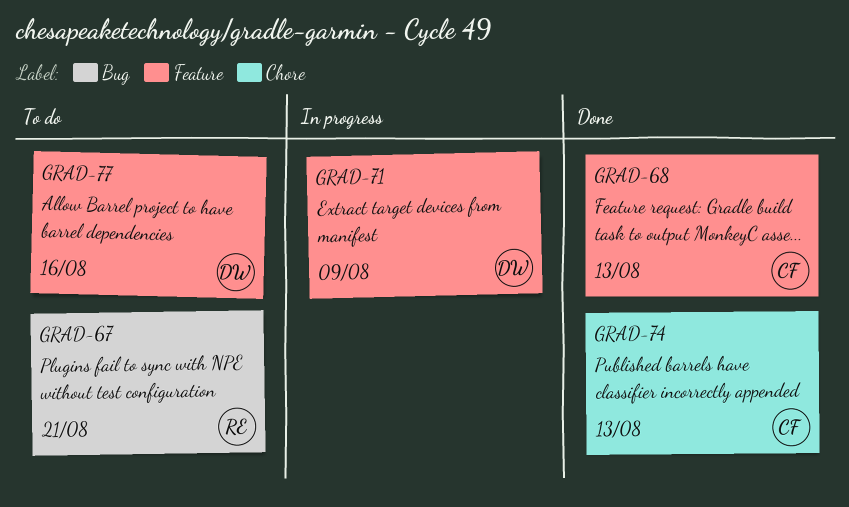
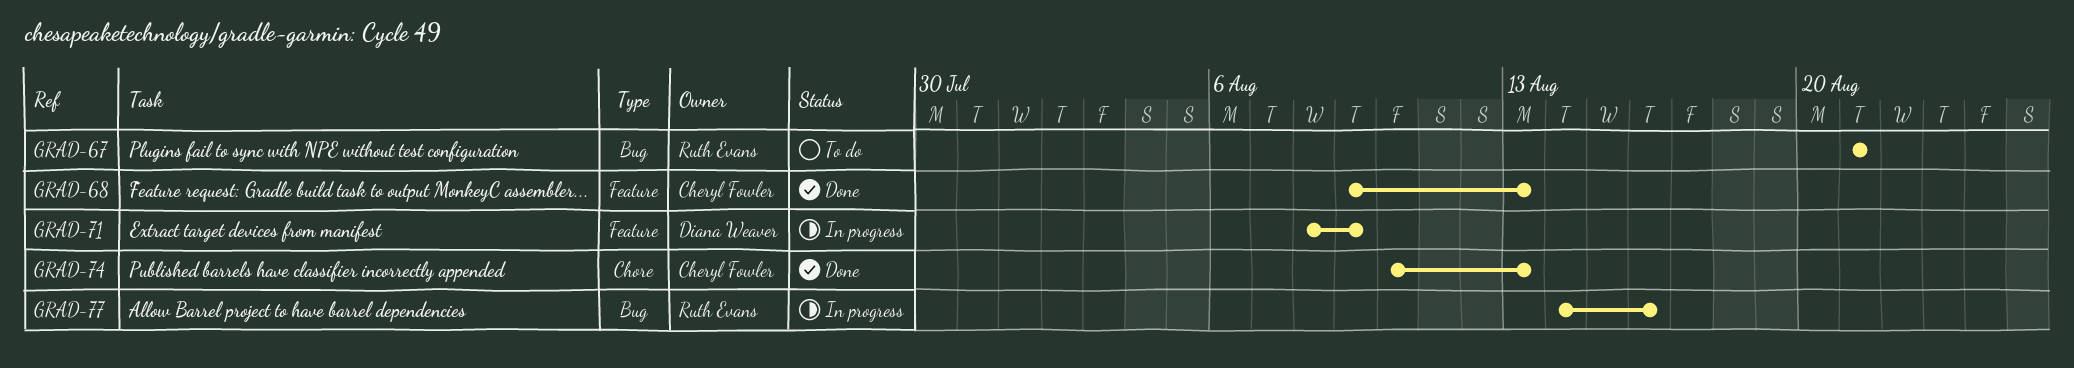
GRAD-77, status: To do -> In progress
GRAD-77, owner: Diana Weaver -> Ruth Evans
GRAD-77, label: Feature -> Bug

